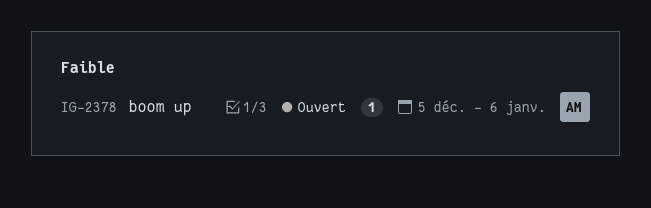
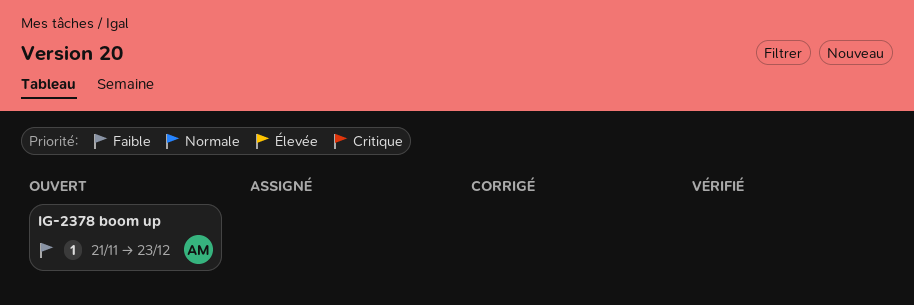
IG-2378, start: Dec 5 -> Nov 21
IG-2378, due: Jan 6 -> Dec 23

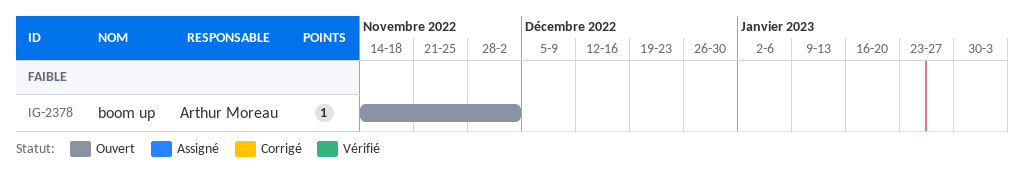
IG-2378, start: Nov 21 -> Nov 14
IG-2378, due: Dec 23 -> Dec 2

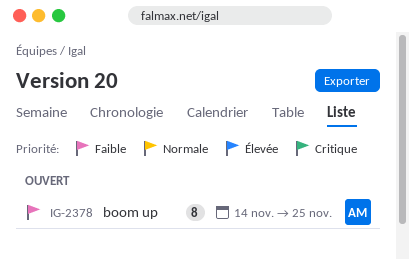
IG-2378, estimate: 1 -> 8
IG-2378, due: Dec 2 -> Nov 25

